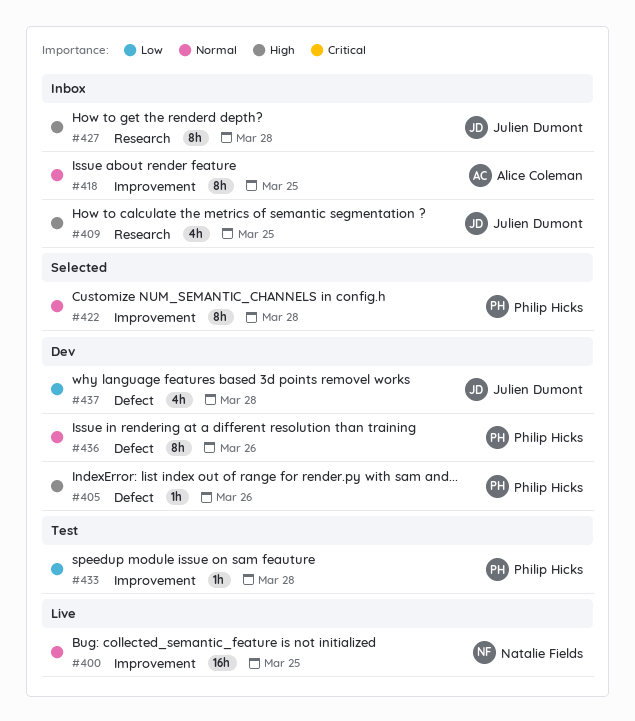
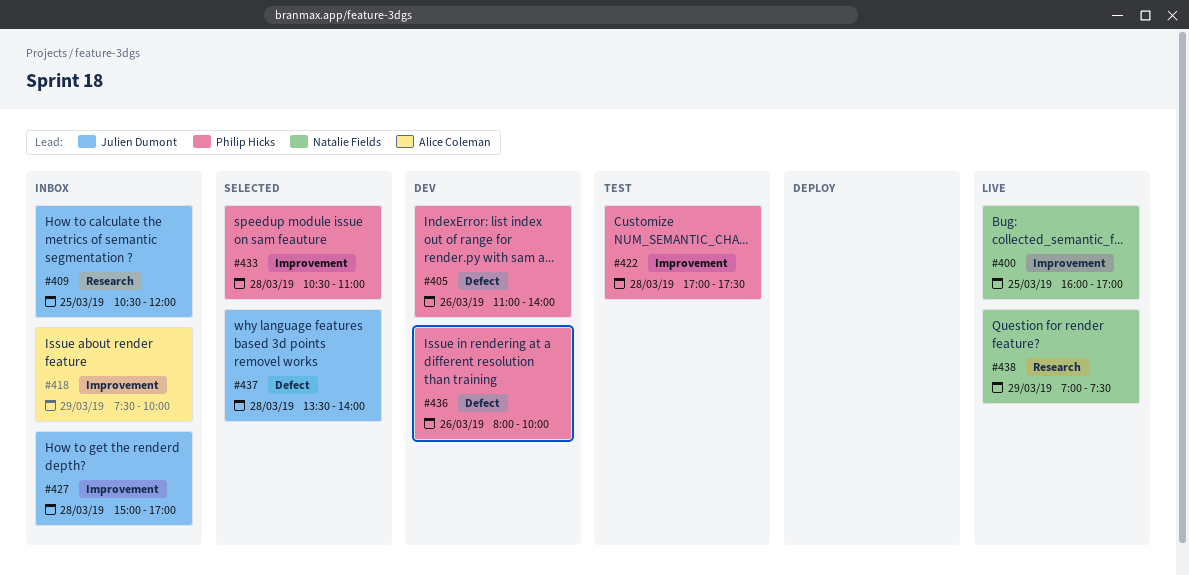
#418, day: Mar 25 -> Mar 29
#422, status: Selected -> Test
#427, label: Research -> Improvement
#433, status: Test -> Selected
#437, status: Dev -> Selected
#438: none -> present

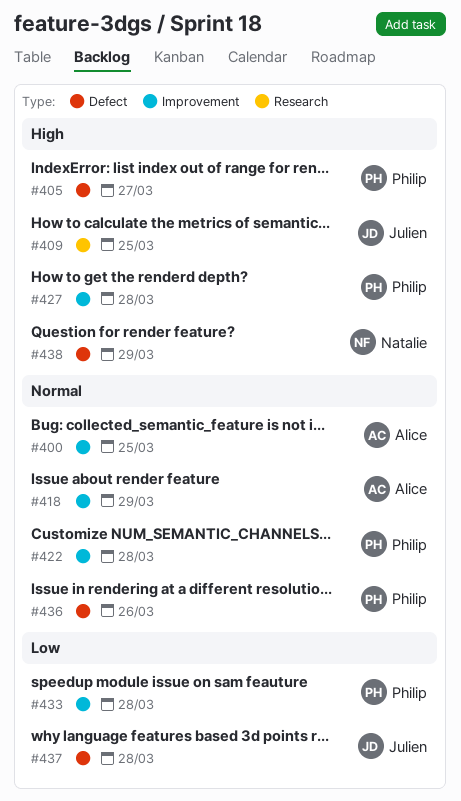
#400, owner: Natalie Fields -> Alice Coleman
#405, day: Mar 26 -> Mar 27
#427, owner: Julien Dumont -> Philip Hicks
#438, label: Research -> Defect

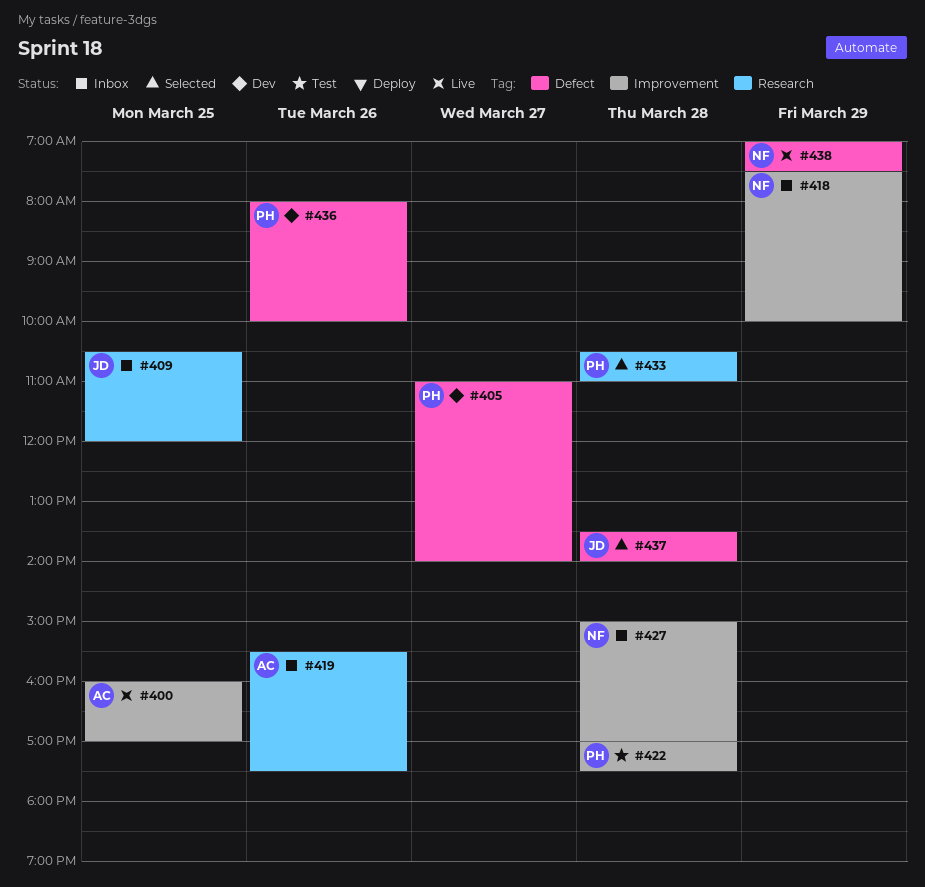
#418, owner: Alice -> Natalie
#419: none -> present
#427, owner: Philip -> Natalie
#433, label: Improvement -> Research

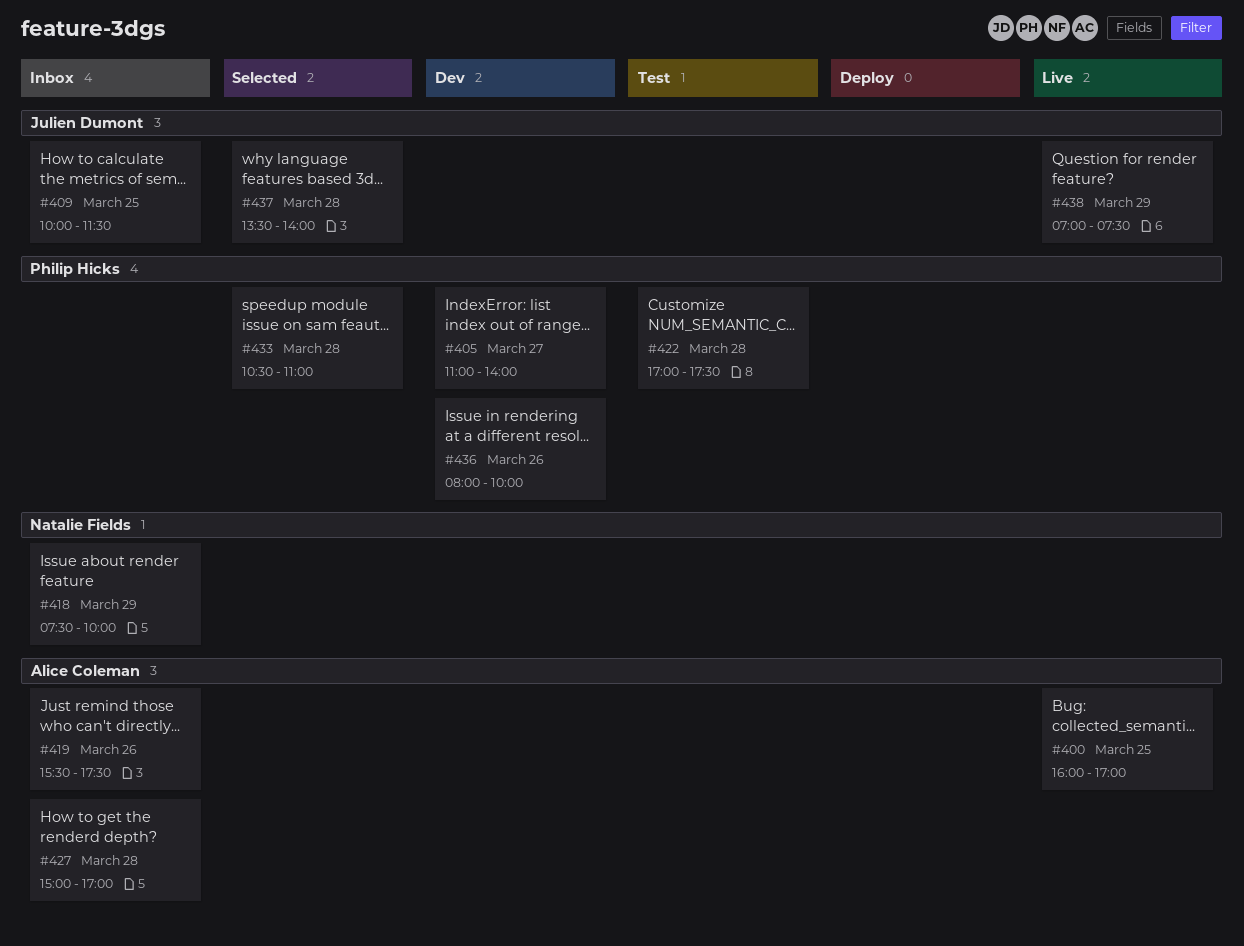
#409, begins: 10:30 -> 10:00
#409, ends: 12:00 -> 11:30
#427, owner: Natalie Fields -> Alice Coleman
#438, owner: Natalie Fields -> Julien Dumont

